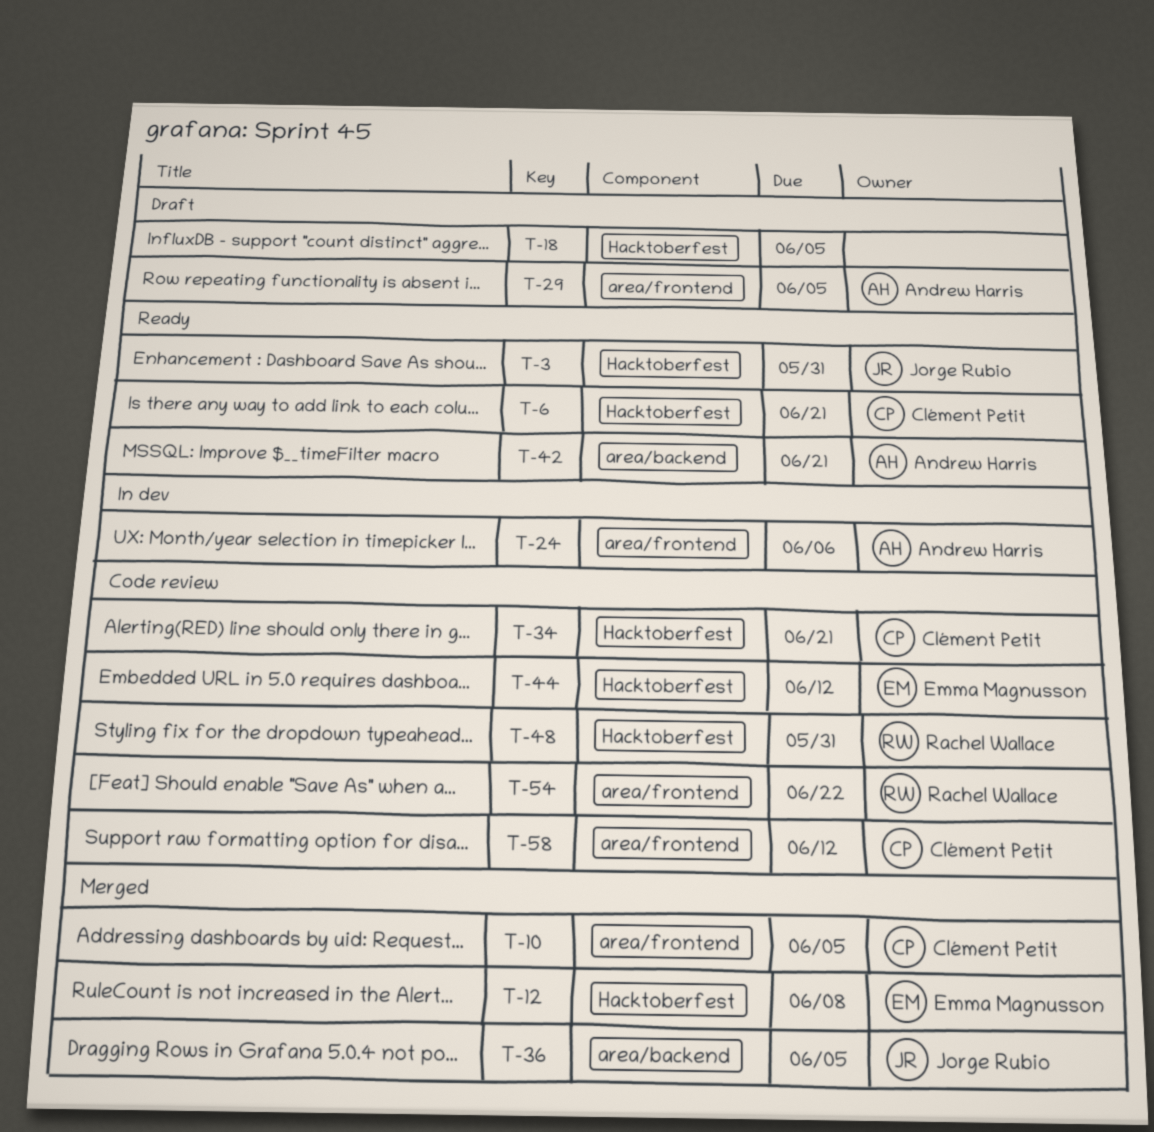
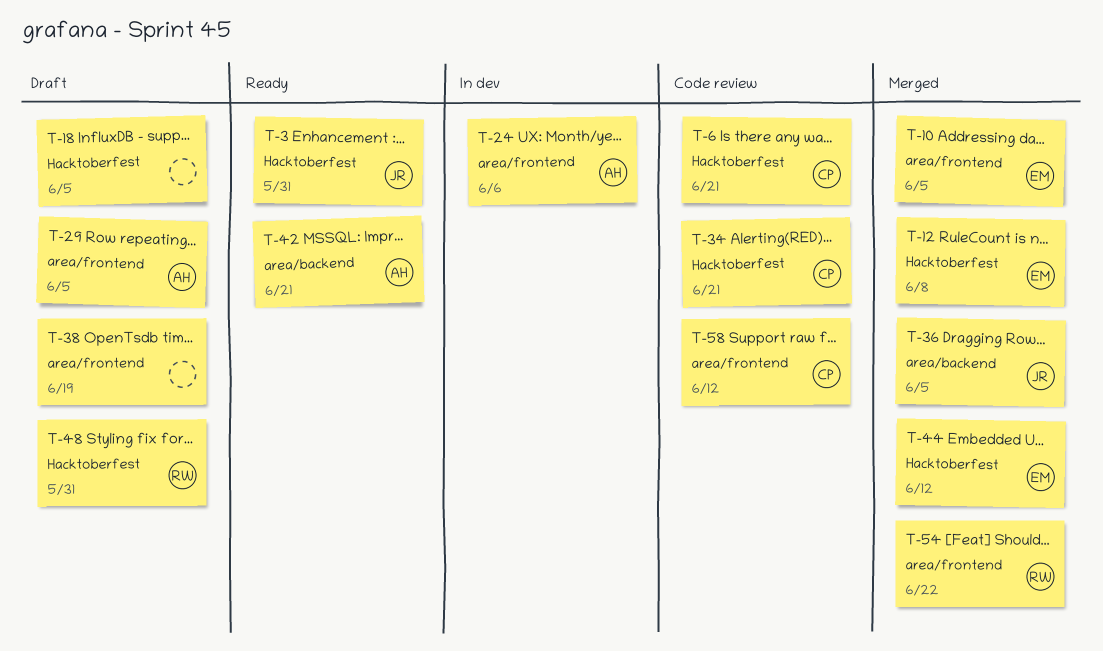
T-6, status: Ready -> Code review
T-10, owner: Clément Petit -> Emma Magnusson
T-38: none -> present
T-44, status: Code review -> Merged
T-48, status: Code review -> Draft
T-54, status: Code review -> Merged

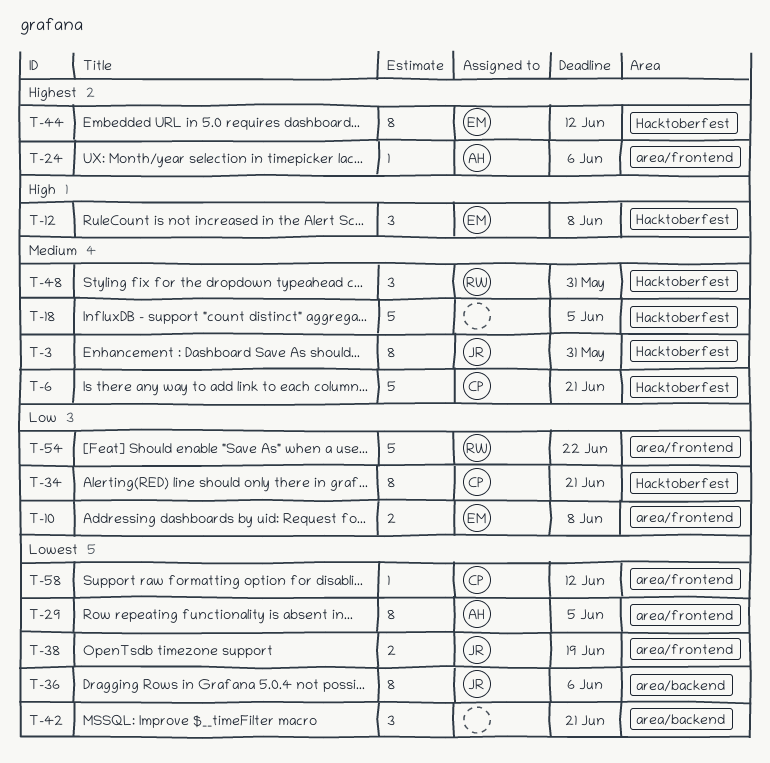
T-10, due: Jun 5 -> Jun 8
T-36, due: Jun 5 -> Jun 6
T-38, owner: none -> JR
T-42, owner: AH -> none

